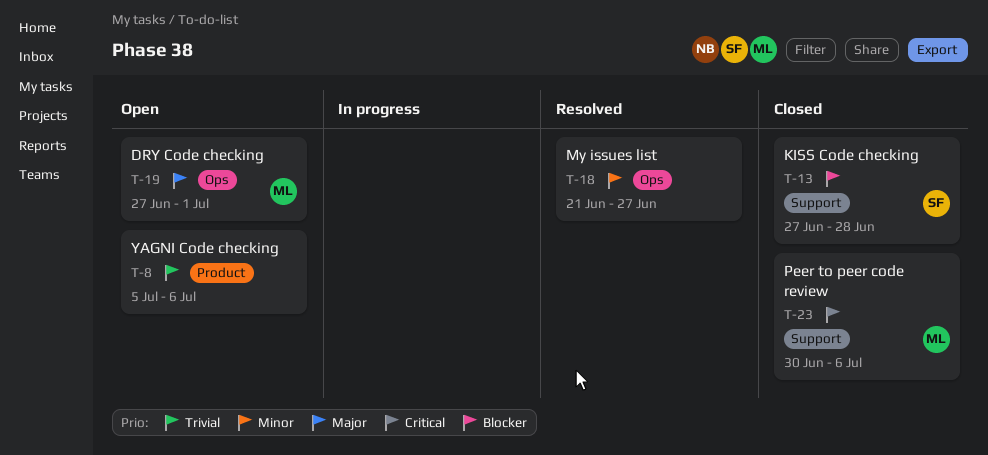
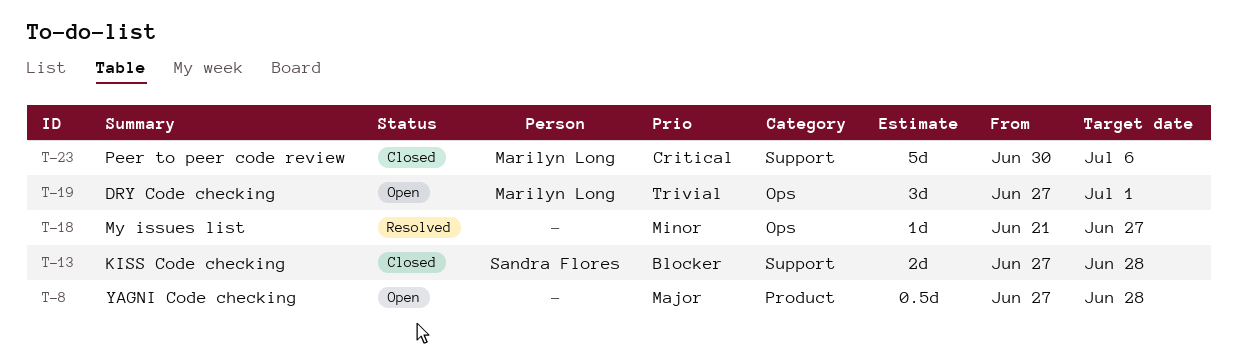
T-8, priority: Trivial -> Major
T-8, start: Jul 5 -> Jun 27
T-8, due: Jul 6 -> Jun 28
T-19, priority: Major -> Trivial

